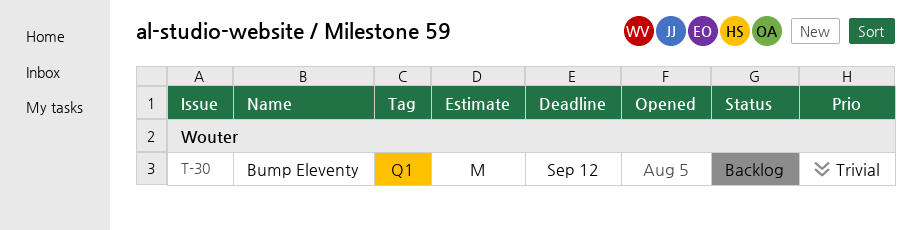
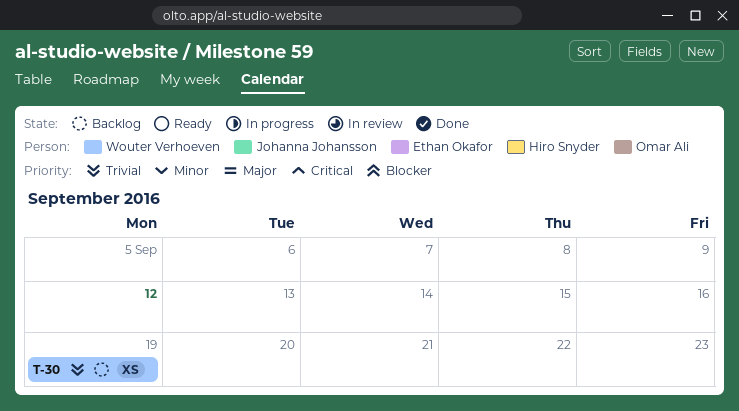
T-30, estimate: M -> XS
T-30, due: Sep 12 -> Sep 19

